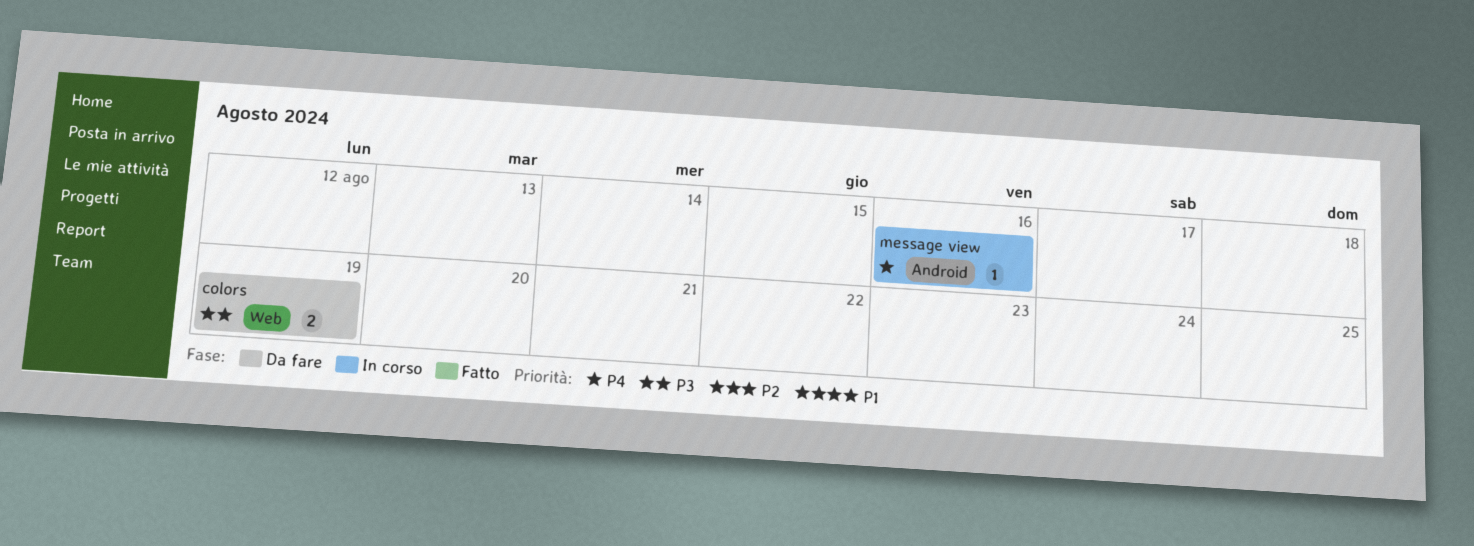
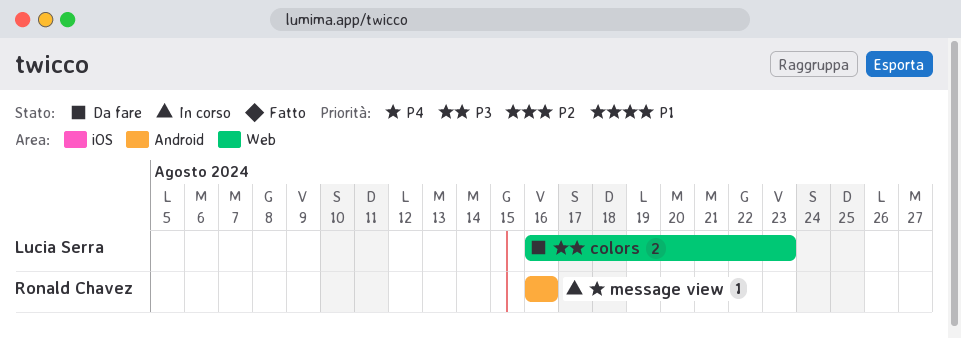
colors, due: Aug 19 -> Aug 23

